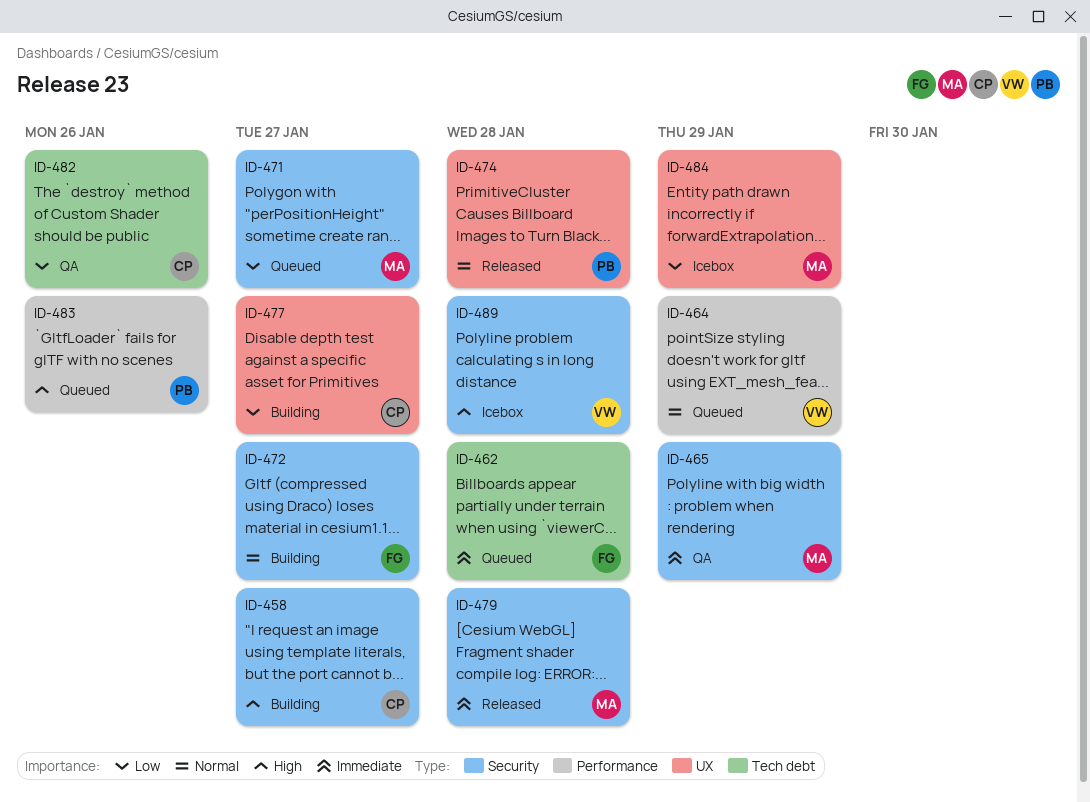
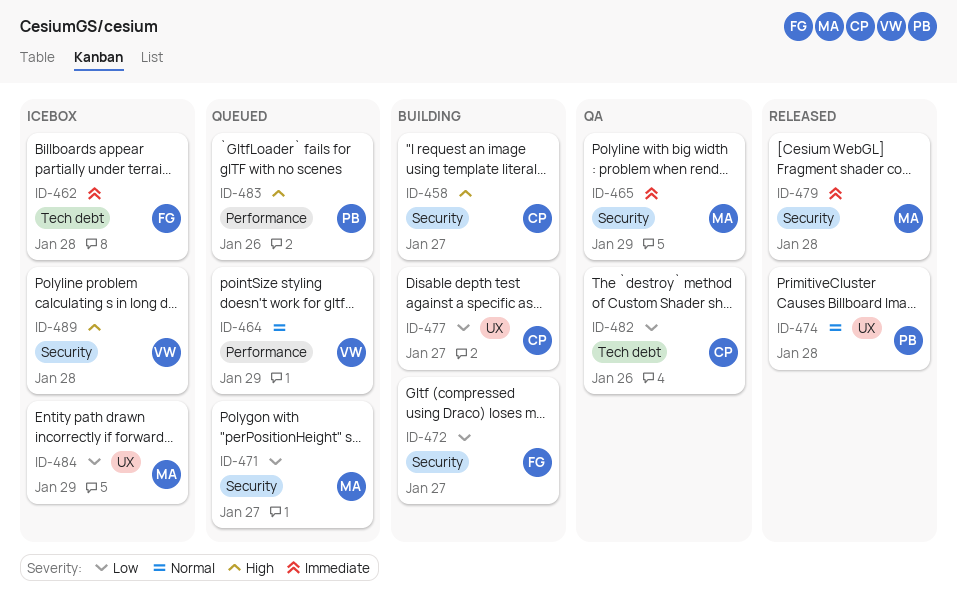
ID-462, status: Queued -> Icebox
ID-472, priority: Normal -> Low

